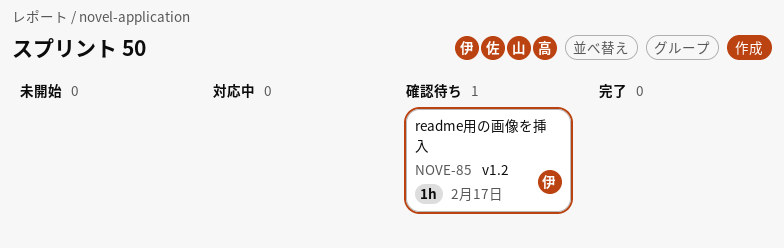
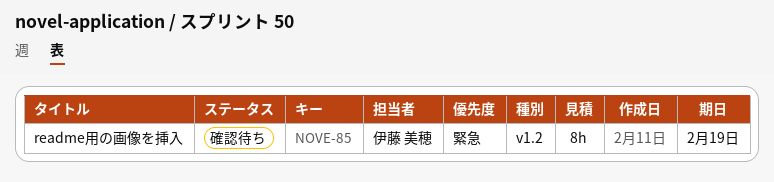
NOVE-85, estimate: 1h -> 8h
NOVE-85, due: Feb 17 -> Feb 19

